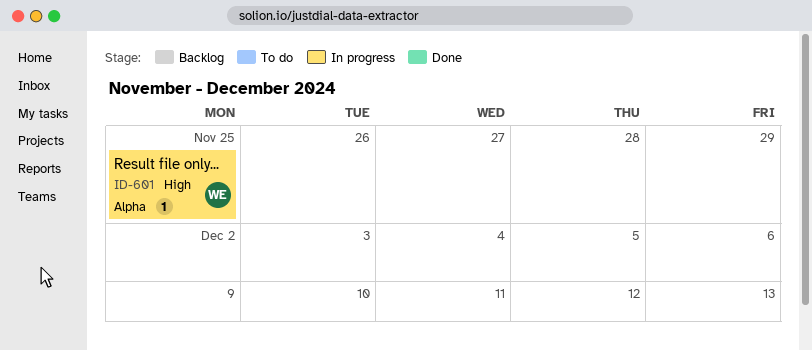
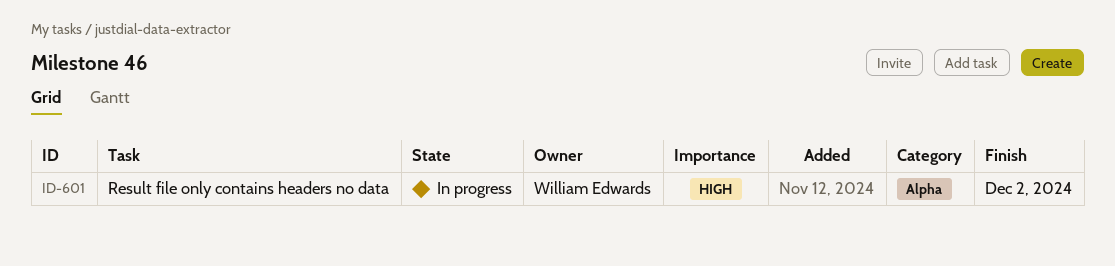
ID-601, due: Nov 25 -> Dec 2

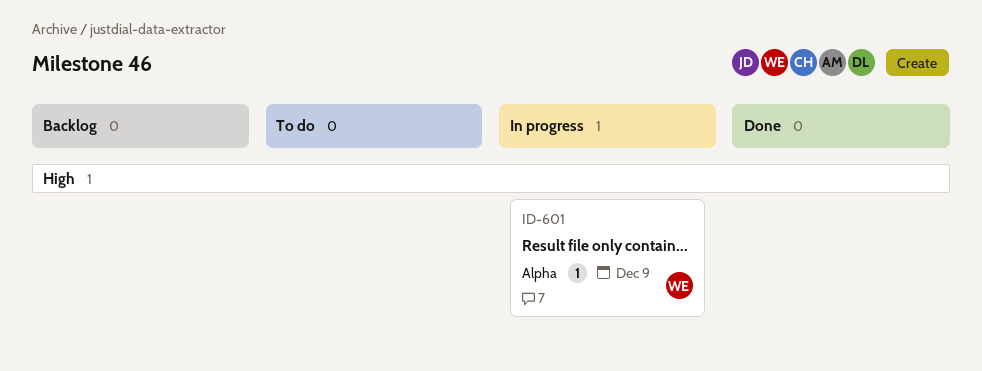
ID-601, due: Dec 2 -> Dec 9

